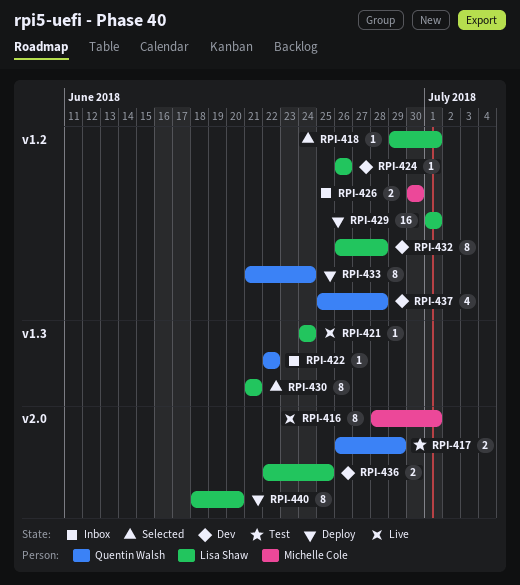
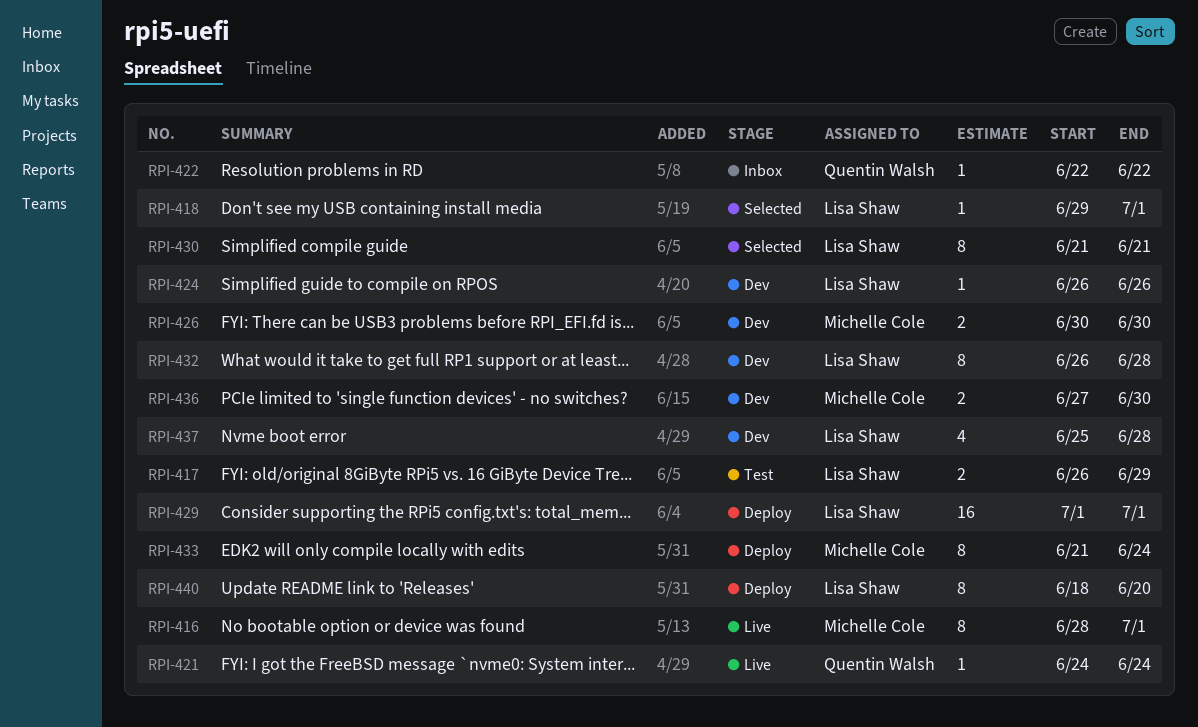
RPI-417, owner: Quentin Walsh -> Lisa Shaw
RPI-421, owner: Lisa Shaw -> Quentin Walsh
RPI-426, status: Inbox -> Dev
RPI-433, owner: Quentin Walsh -> Michelle Cole
RPI-436, owner: Lisa Shaw -> Michelle Cole
RPI-436, start: Jun 22 -> Jun 27
RPI-436, due: Jun 25 -> Jun 30
RPI-437, owner: Quentin Walsh -> Lisa Shaw

